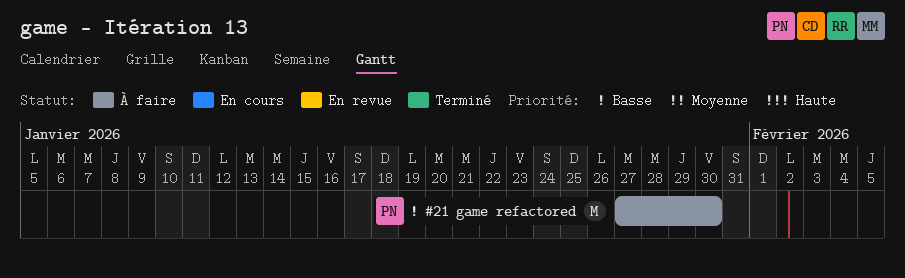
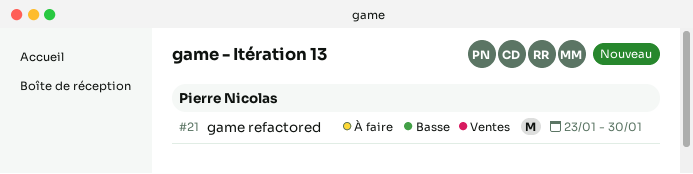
#21, start: Jan 27 -> Jan 23

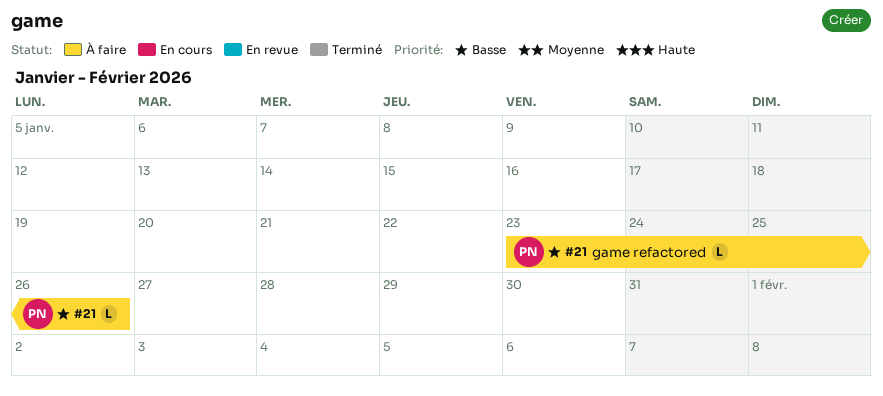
#21, estimate: M -> L
#21, due: Jan 30 -> Jan 26

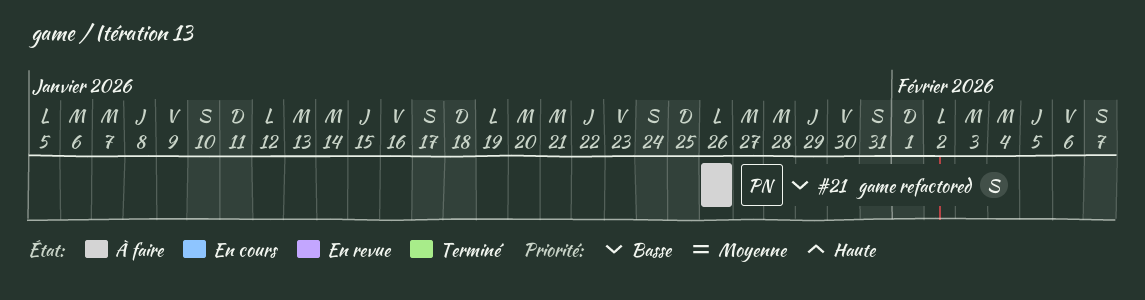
#21, estimate: L -> S
#21, start: Jan 23 -> Jan 26

